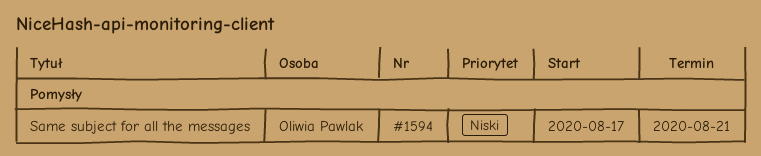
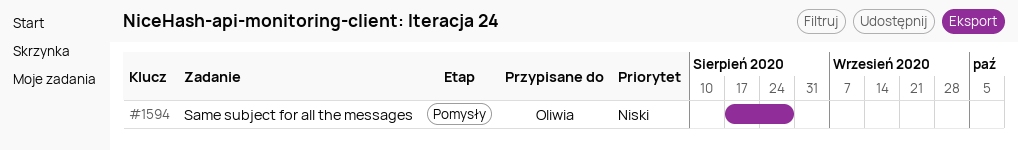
#1594, due: Aug 21 -> Aug 28

